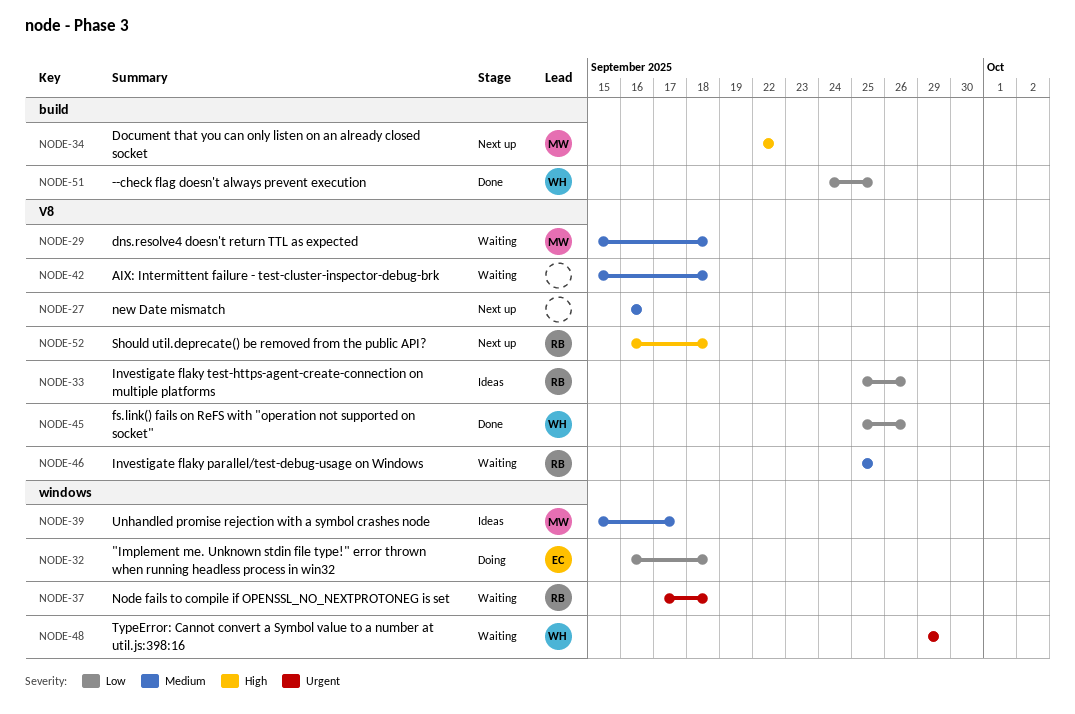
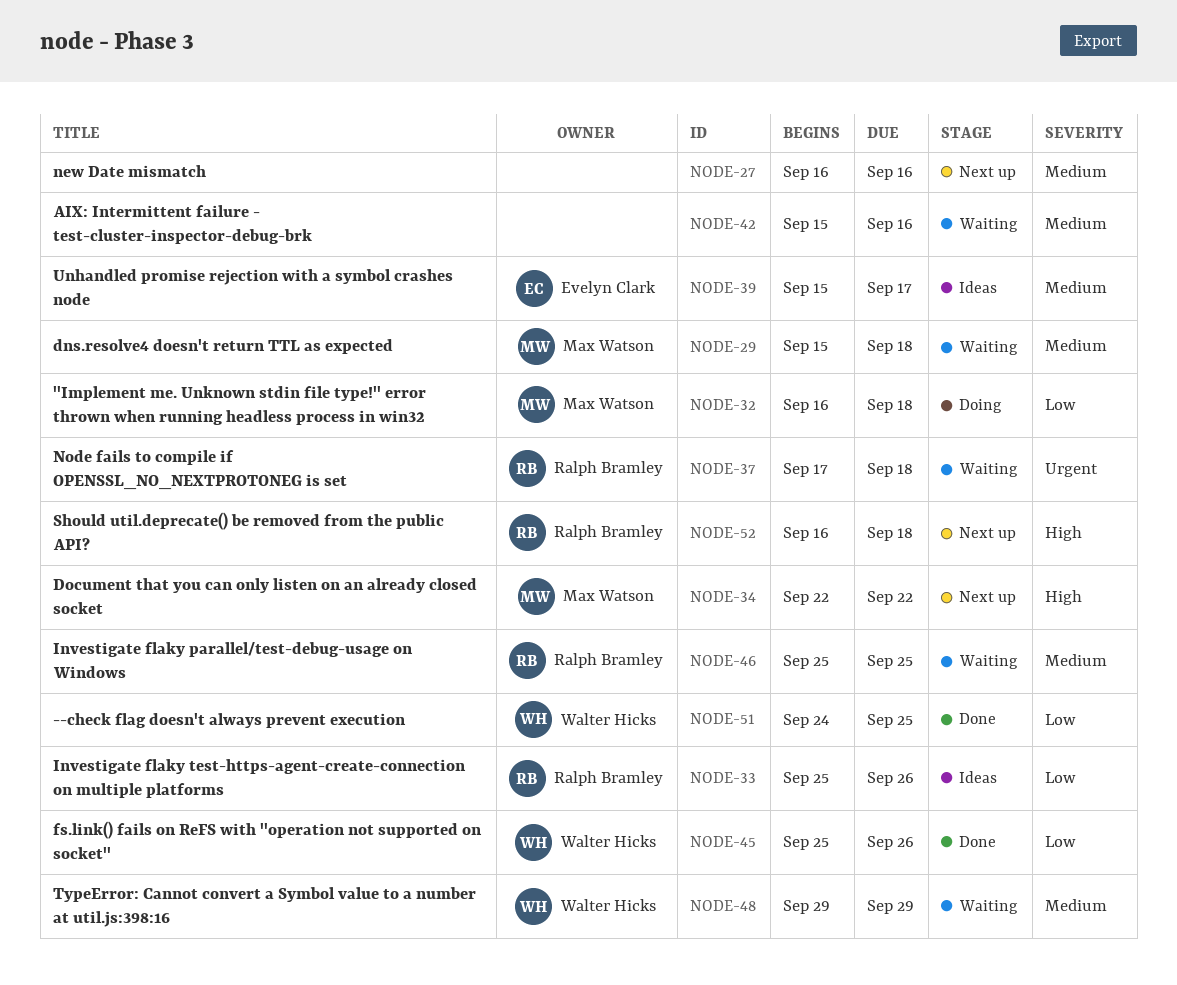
NODE-32, owner: Evelyn Clark -> Max Watson
NODE-39, owner: Max Watson -> Evelyn Clark
NODE-42, due: Sep 18 -> Sep 16
NODE-48, priority: Urgent -> Medium

